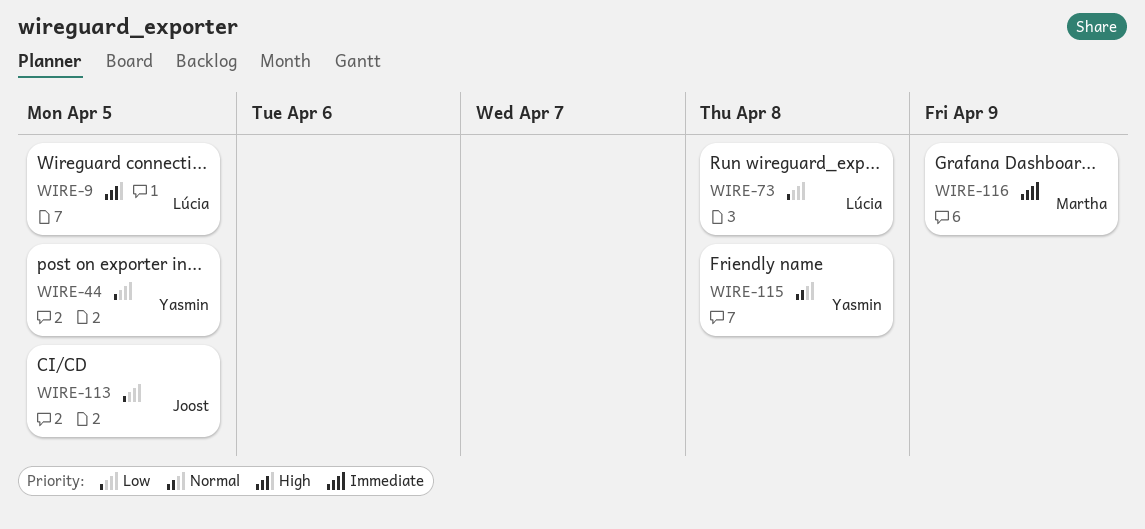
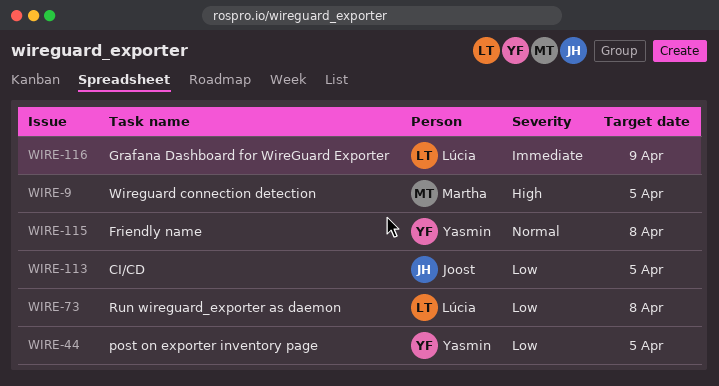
WIRE-9, owner: Lúcia -> Martha
WIRE-116, owner: Martha -> Lúcia

